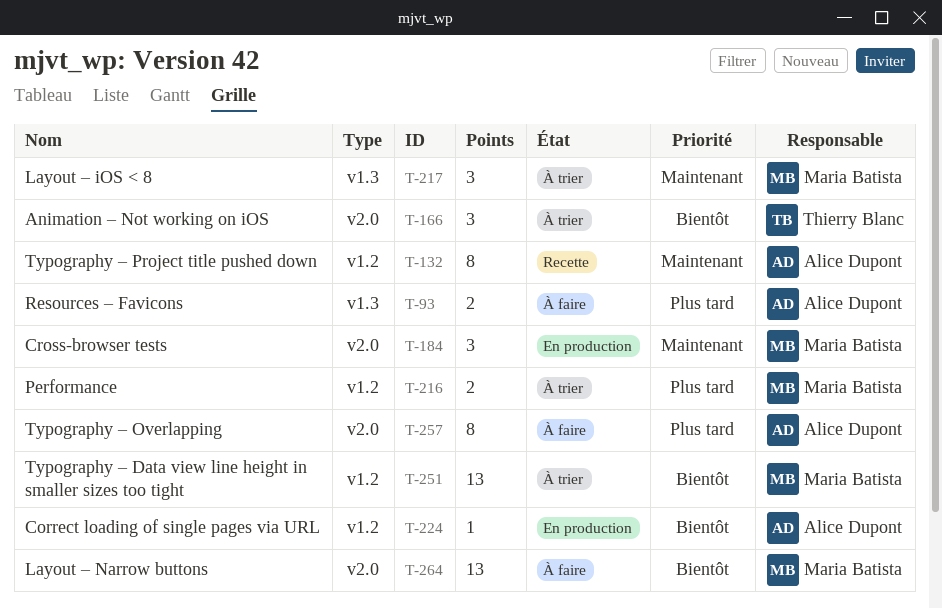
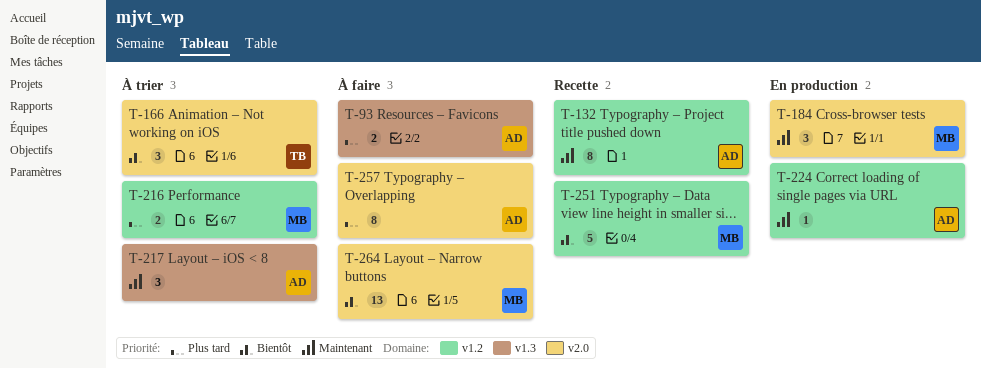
T-217, owner: Maria Batista -> Alice Dupont
T-224, priority: Bientôt -> Maintenant
T-251, status: À trier -> Recette
T-251, estimate: 13 -> 5

